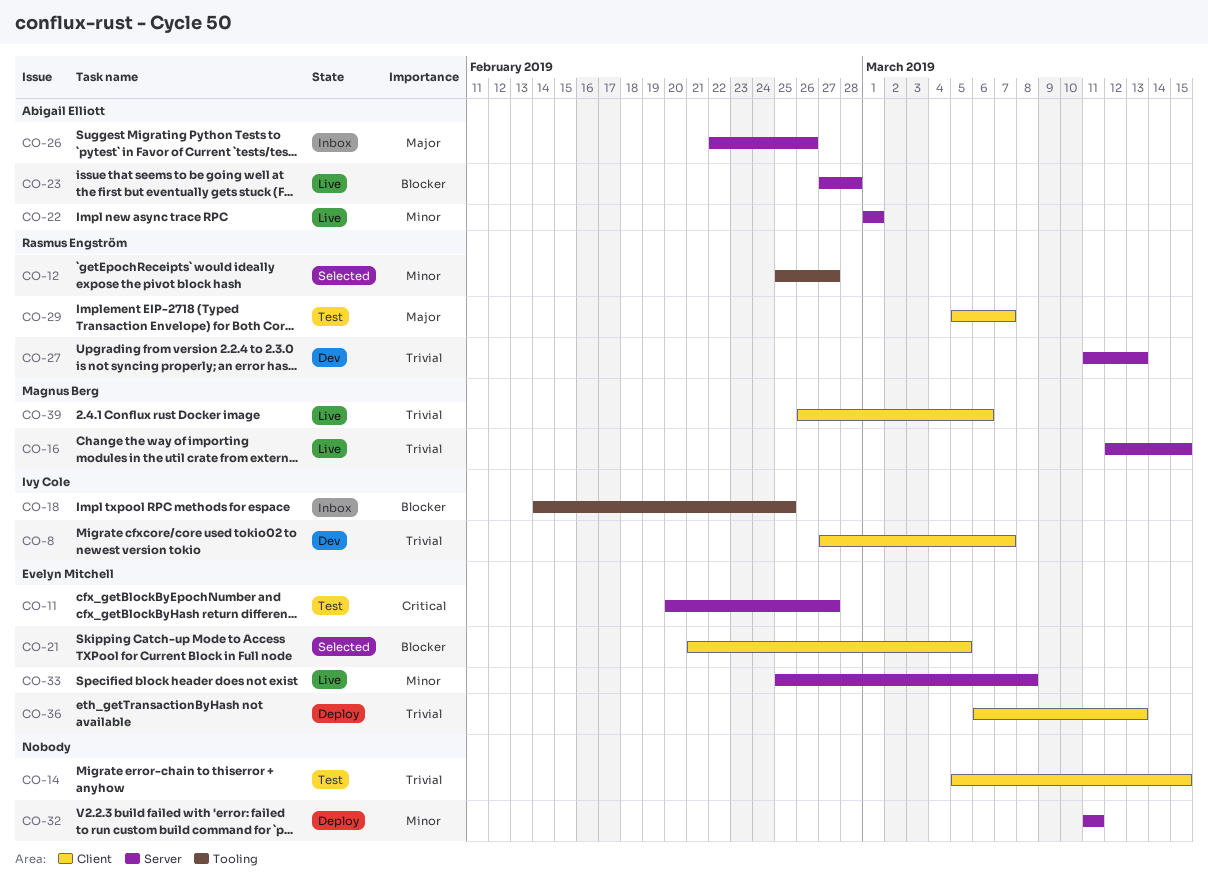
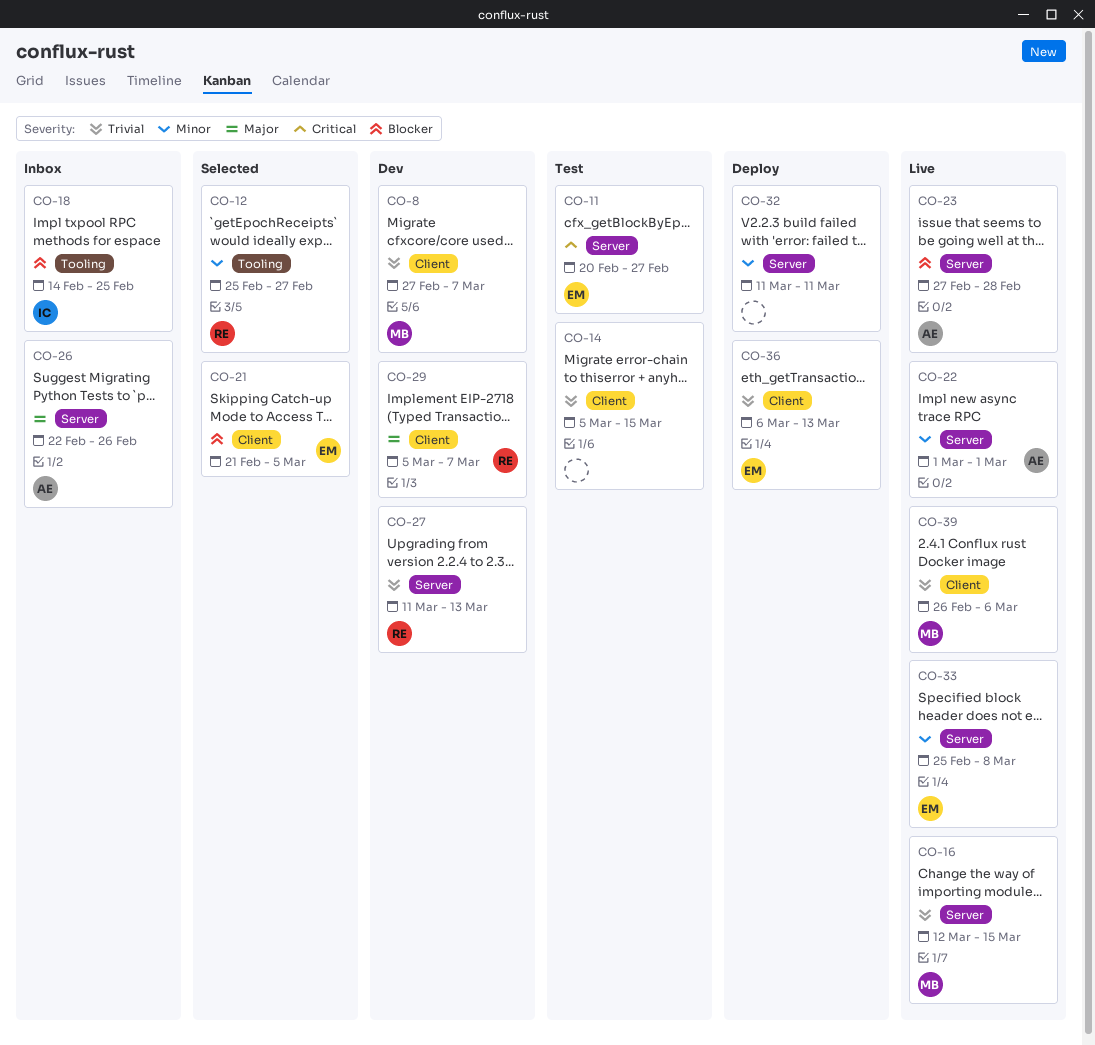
CO-8, owner: Ivy Cole -> Magnus Berg
CO-29, status: Test -> Dev

